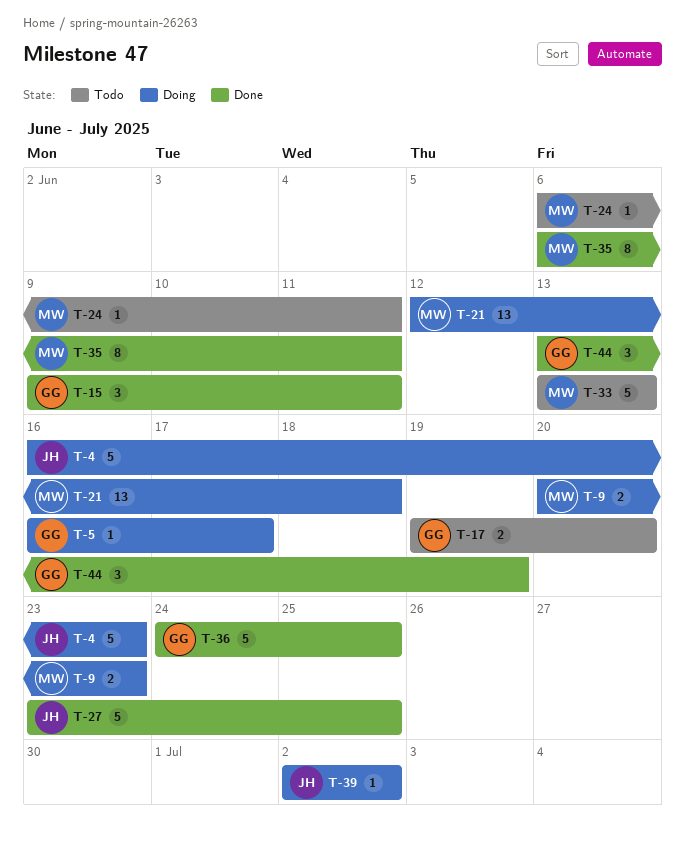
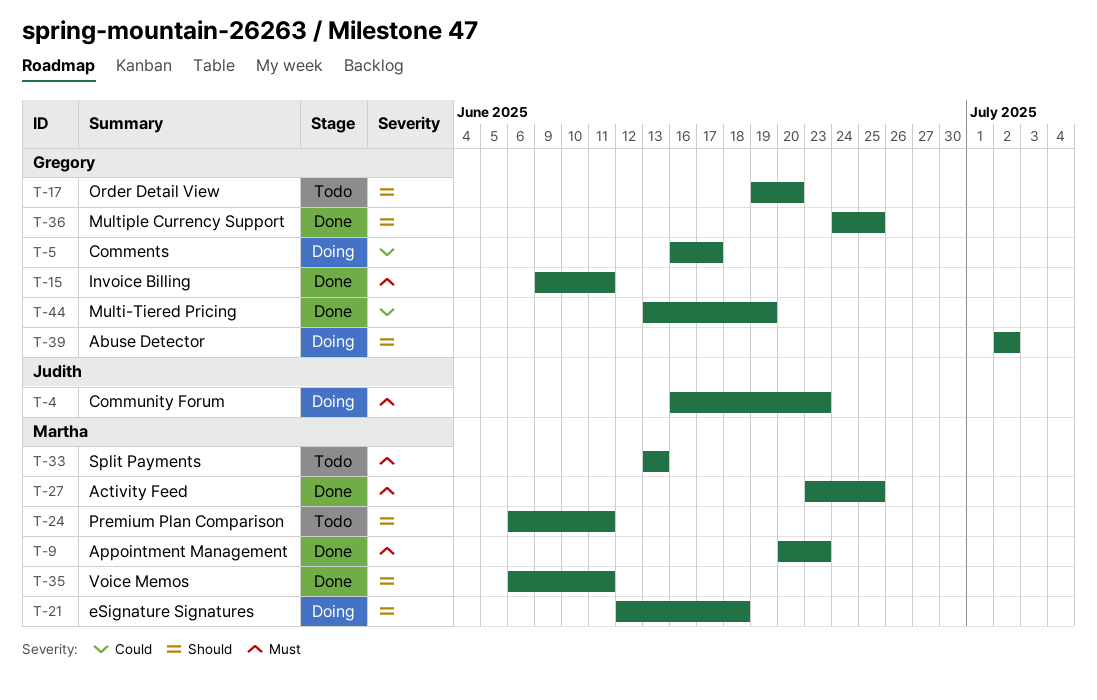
T-9, status: Doing -> Done
T-27, owner: Judith -> Martha
T-39, owner: Judith -> Gregory

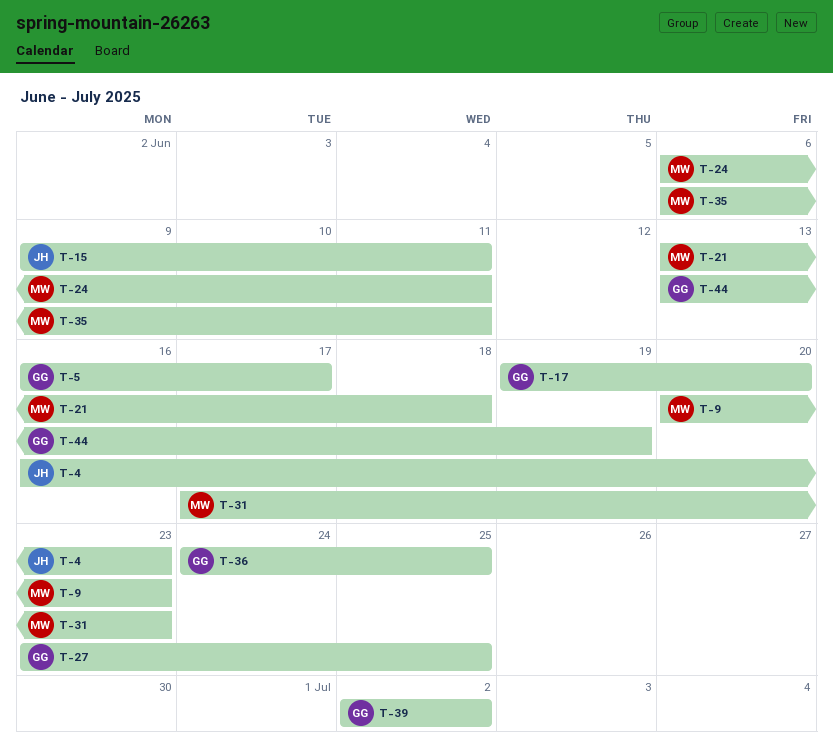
T-15, owner: Gregory -> Judith
T-21, start: Jun 12 -> Jun 13
T-27, owner: Martha -> Gregory
T-31: none -> present
T-33: present -> none

